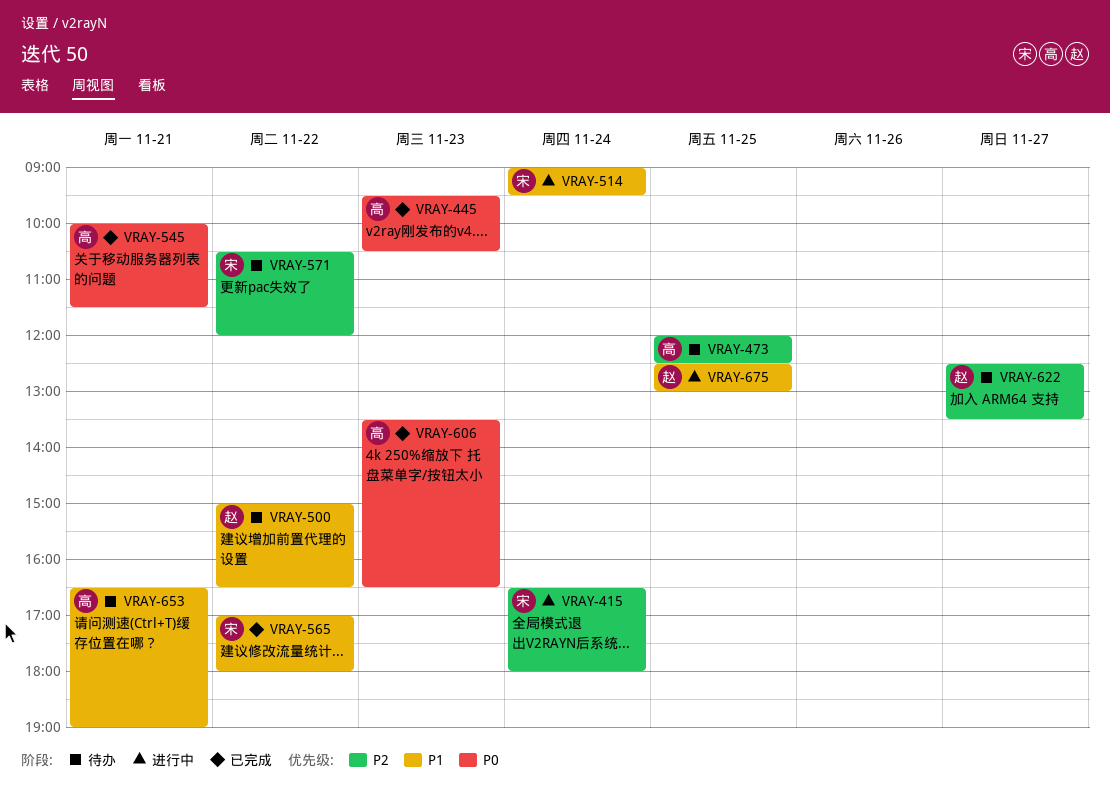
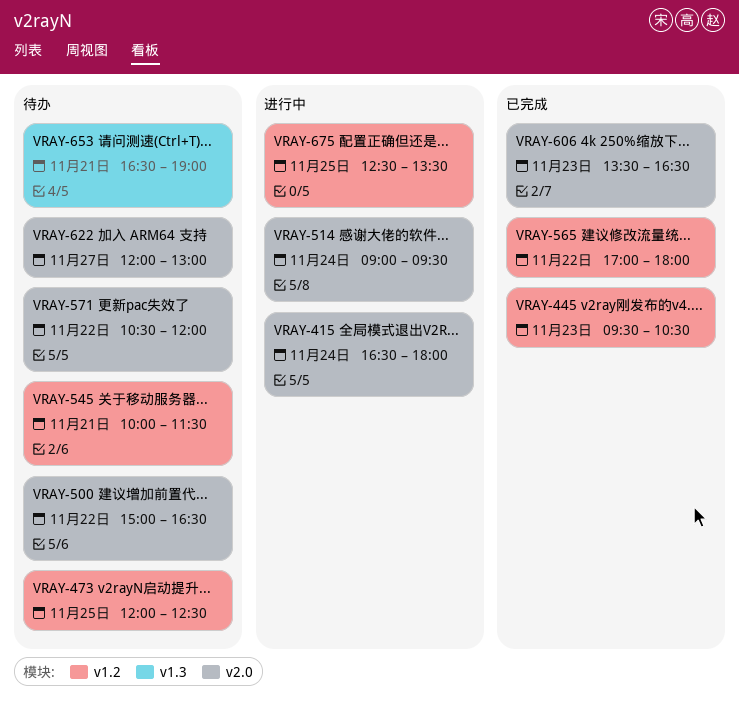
VRAY-545, status: 已完成 -> 待办
VRAY-622, begins: 12:30 -> 12:00
VRAY-622, ends: 13:30 -> 13:00
VRAY-675, ends: 13:00 -> 13:30

